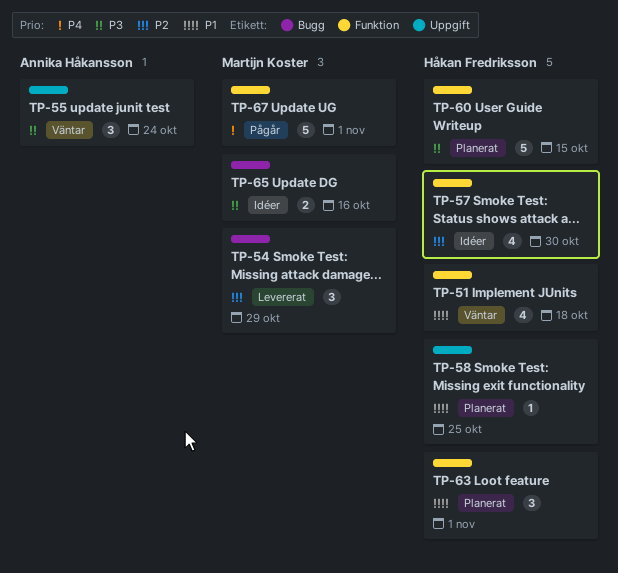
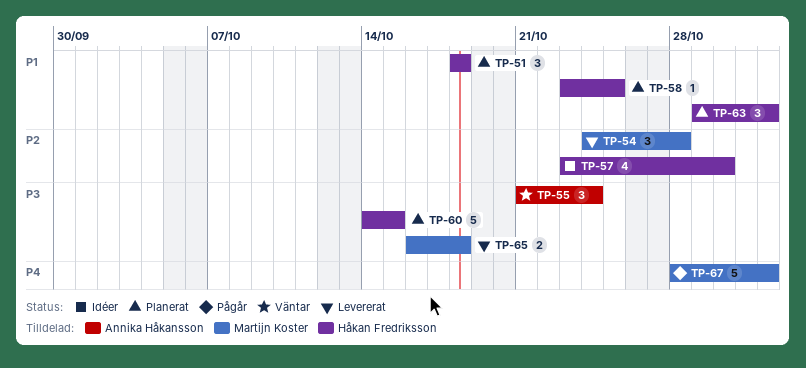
TP-51, status: Väntar -> Planerat
TP-51, estimate: 4 -> 3
TP-54, due: Oct 29 -> Oct 28
TP-65, status: Idéer -> Levererat
TP-65, due: Oct 16 -> Oct 18

